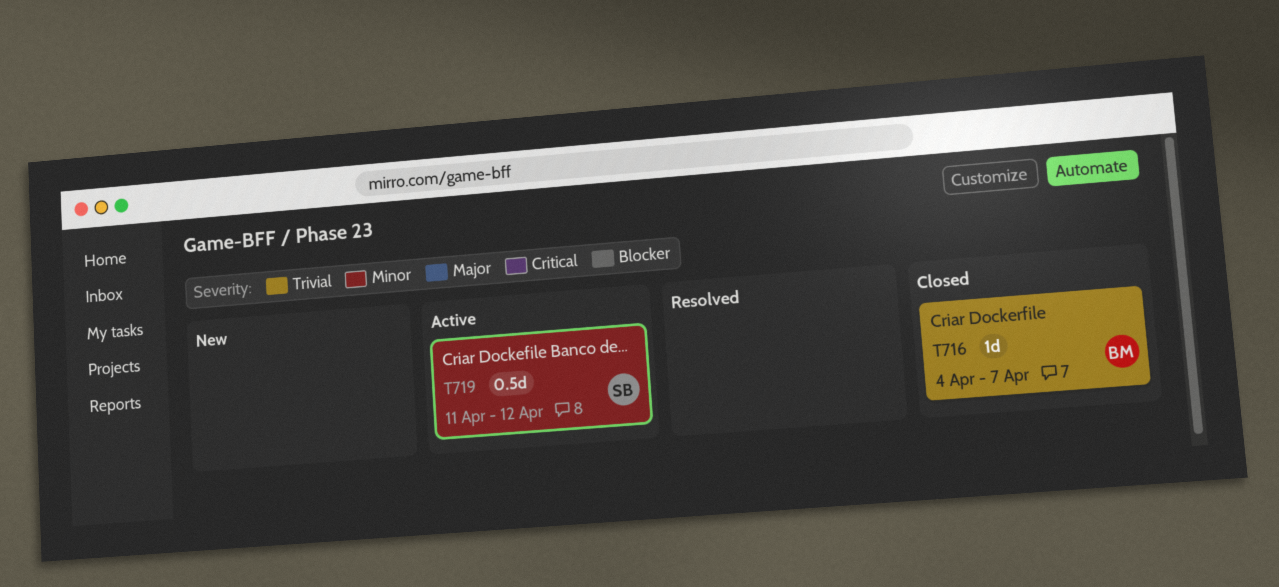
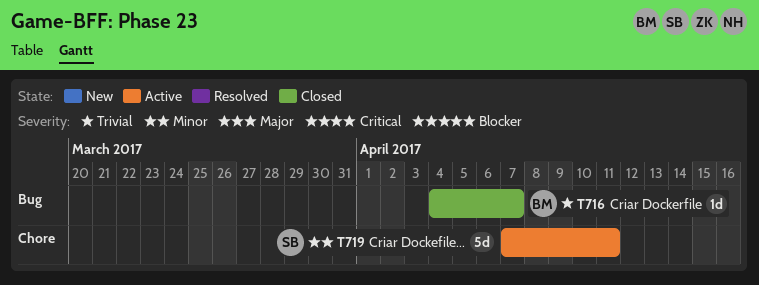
T719, estimate: 0.5d -> 5d
T719, start: Apr 11 -> Apr 7
T719, due: Apr 12 -> Apr 11

